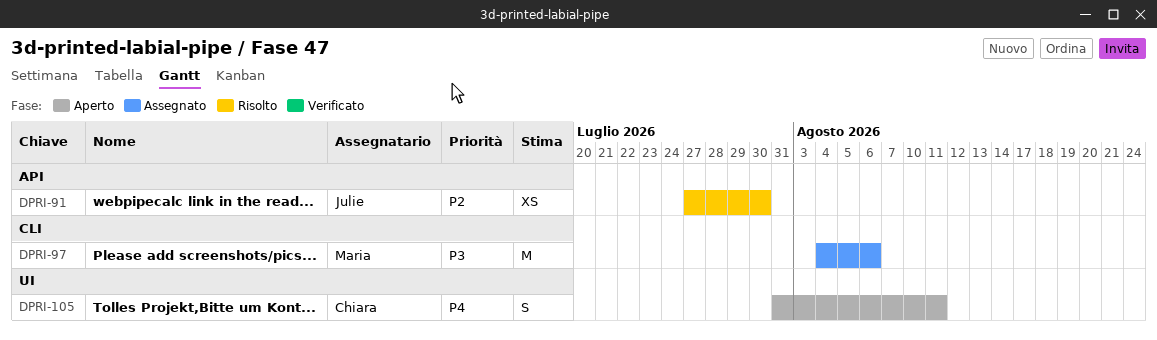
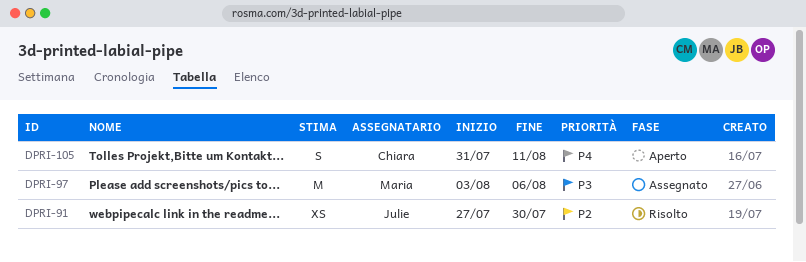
DPRI-97, start: Aug 4 -> Aug 3

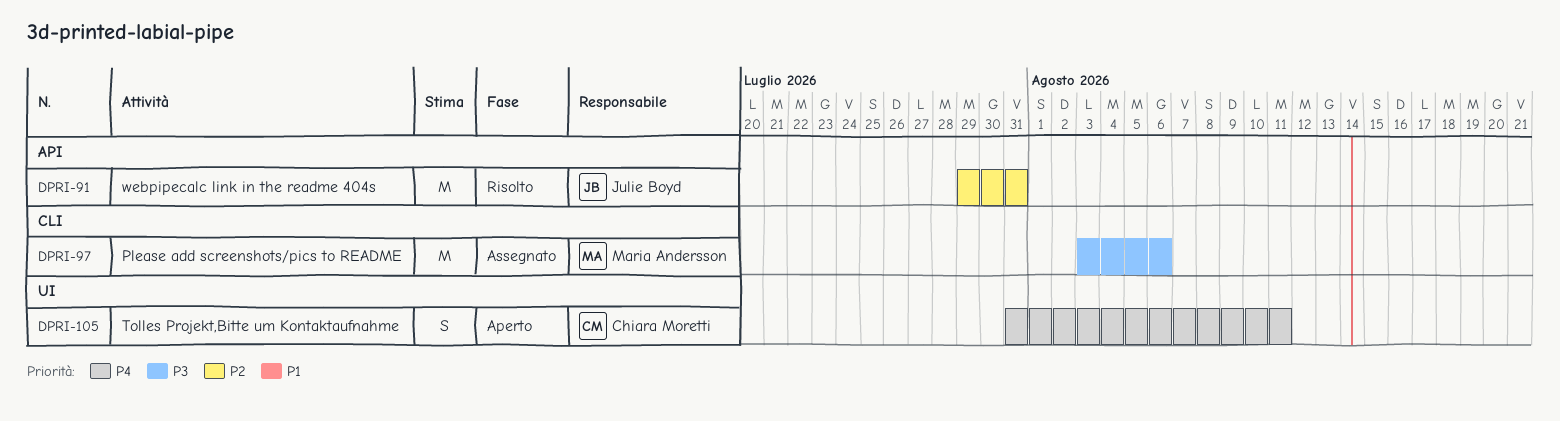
DPRI-91, estimate: XS -> M
DPRI-91, start: Jul 27 -> Jul 29
DPRI-91, due: Jul 30 -> Jul 31

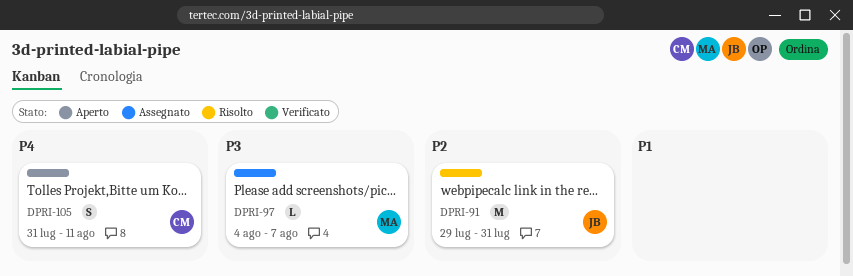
DPRI-97, estimate: M -> L
DPRI-97, start: Aug 3 -> Aug 4
DPRI-97, due: Aug 6 -> Aug 7

